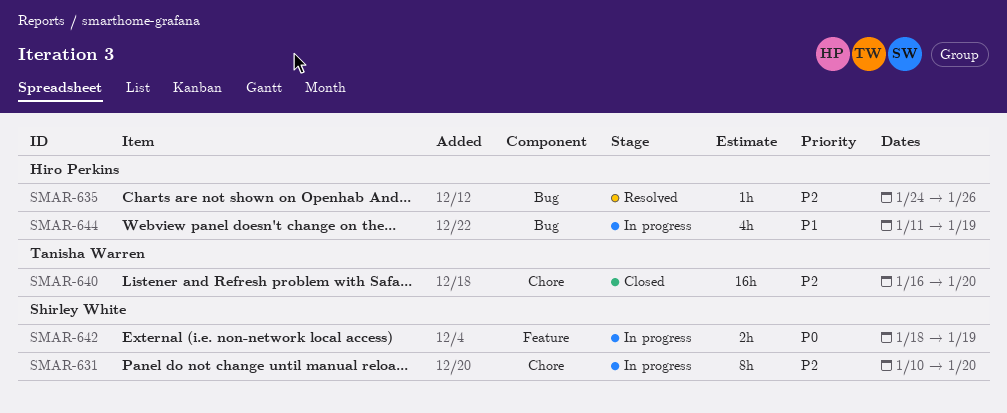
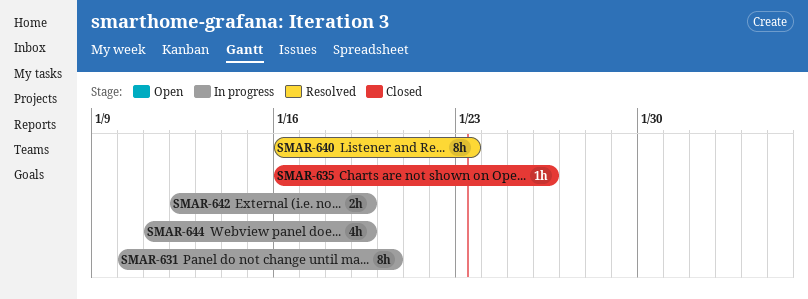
SMAR-635, status: Resolved -> Closed
SMAR-635, start: Jan 24 -> Jan 16
SMAR-640, status: Closed -> Resolved
SMAR-640, estimate: 16h -> 8h
SMAR-640, due: Jan 20 -> Jan 23
SMAR-642, start: Jan 18 -> Jan 12

